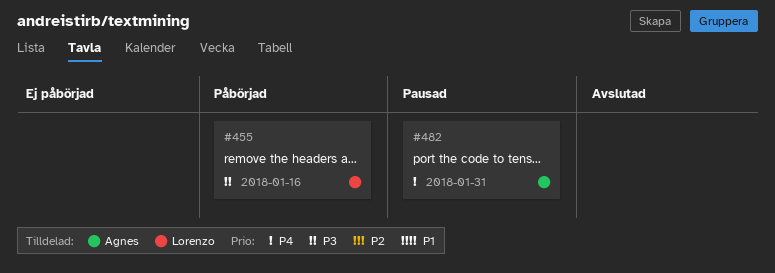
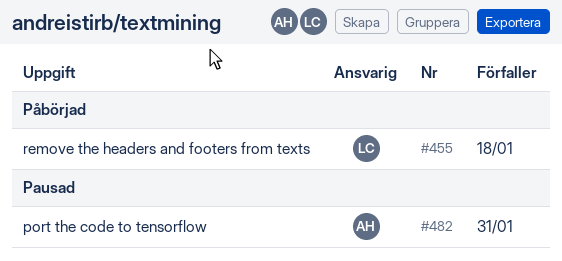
#455, due: Jan 16 -> Jan 18

